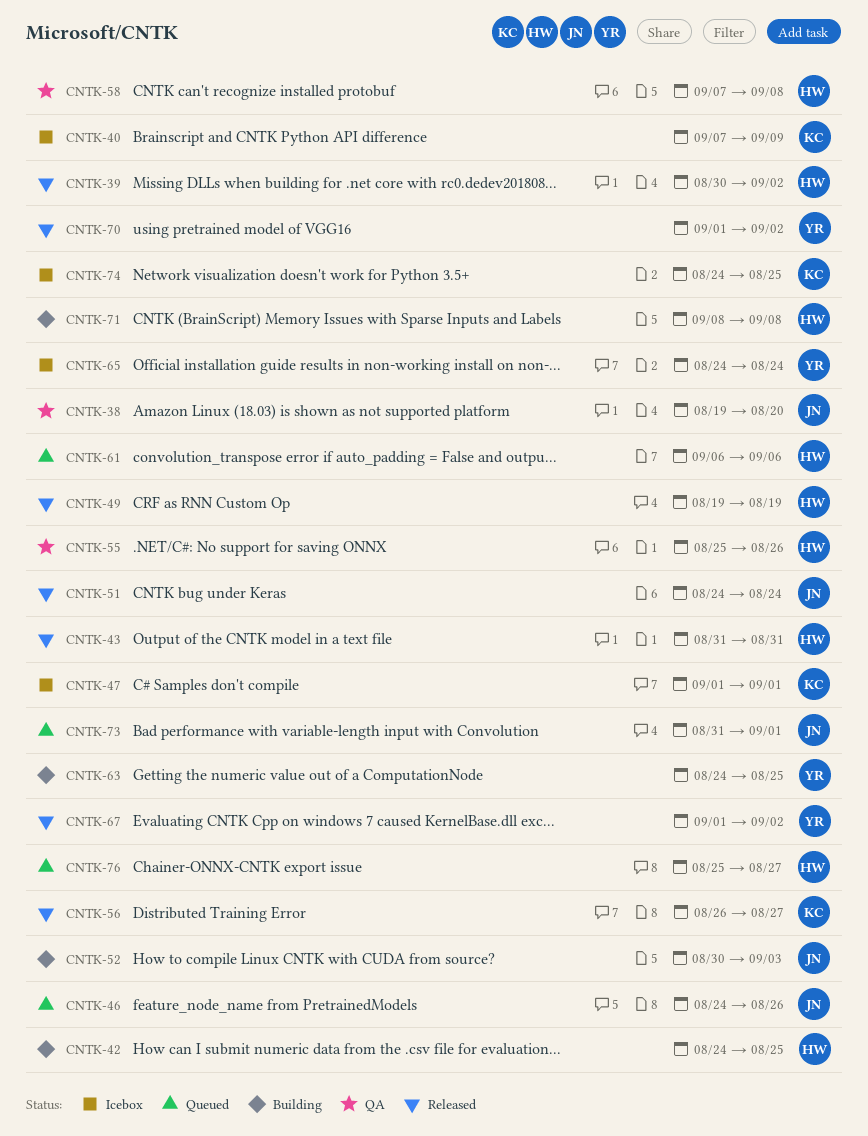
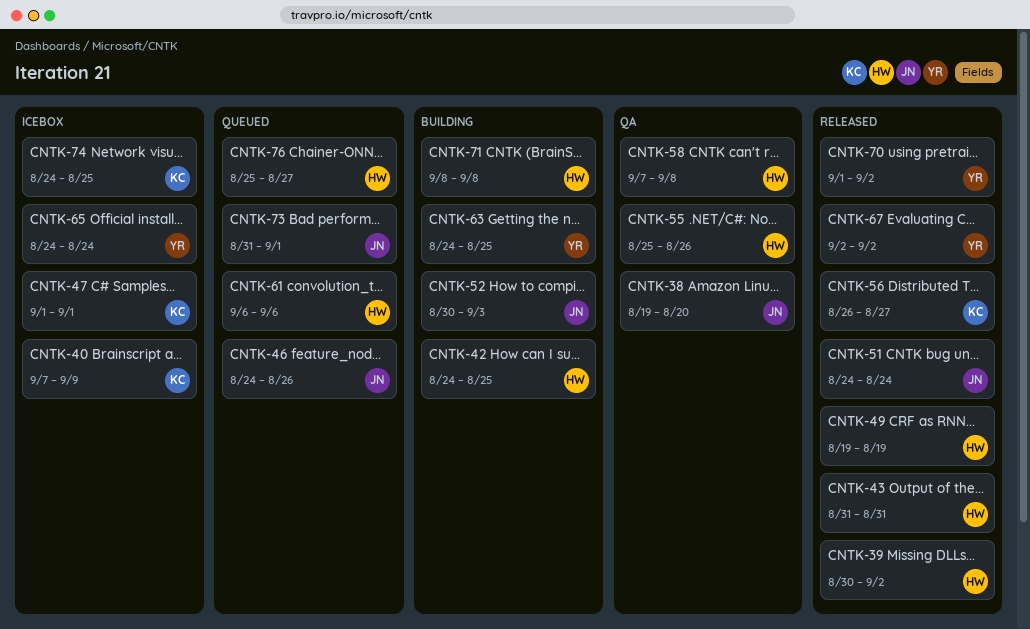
CNTK-67, start: Sep 1 -> Sep 2

